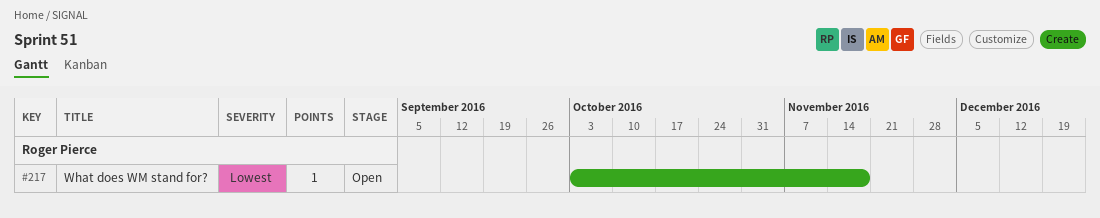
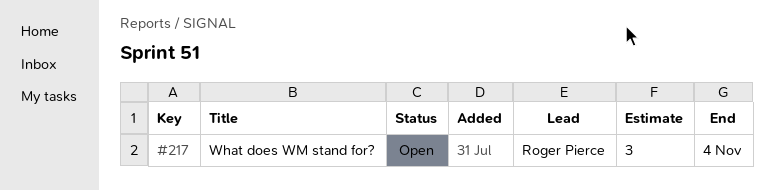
#217, estimate: 1 -> 3
#217, due: Nov 18 -> Nov 4

